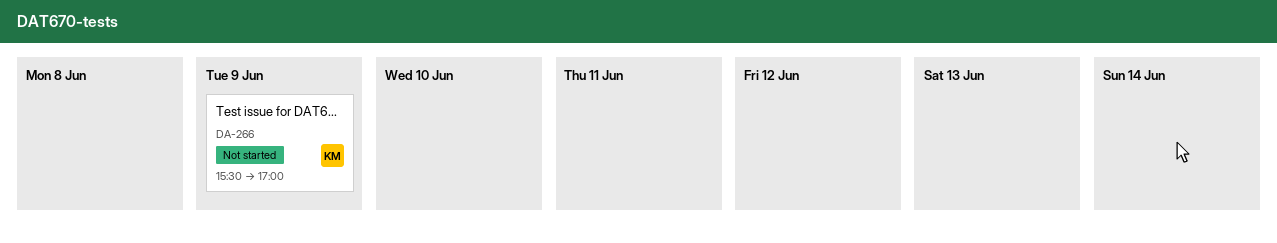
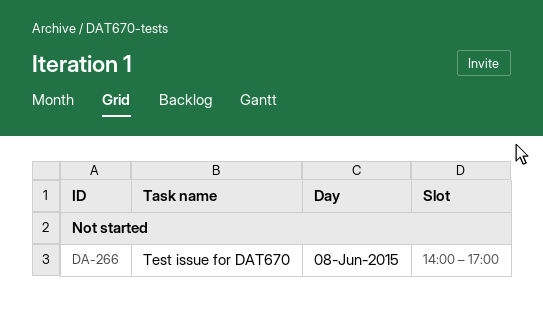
DA-266, day: Jun 9 -> Jun 8
DA-266, begins: 15:30 -> 14:00

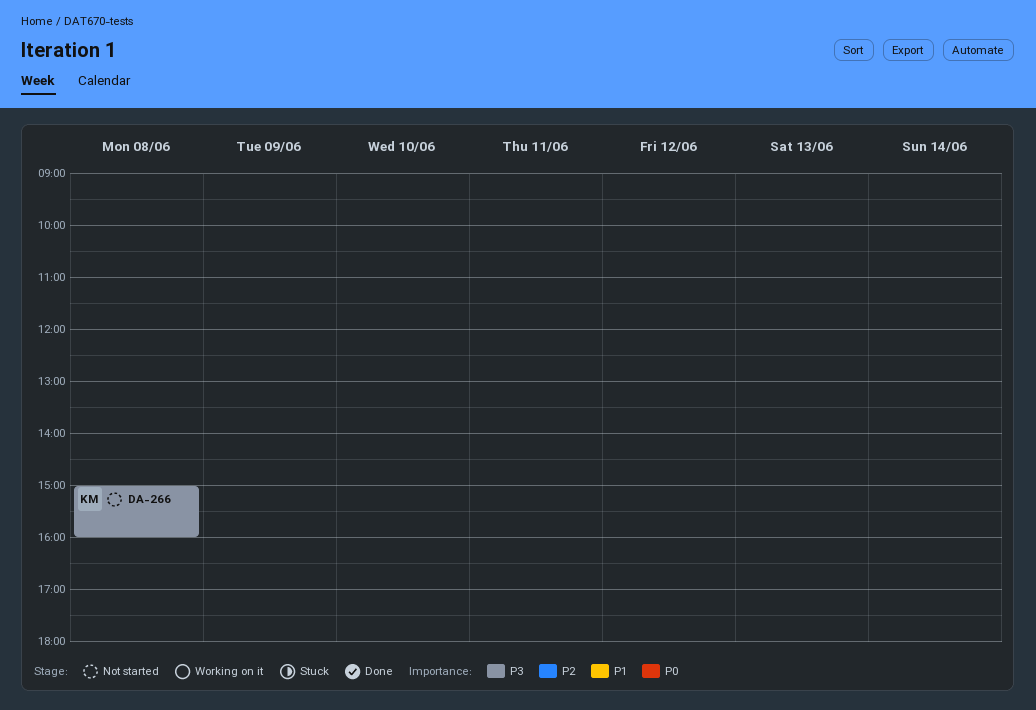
DA-266, begins: 14:00 -> 15:00
DA-266, ends: 17:00 -> 16:00

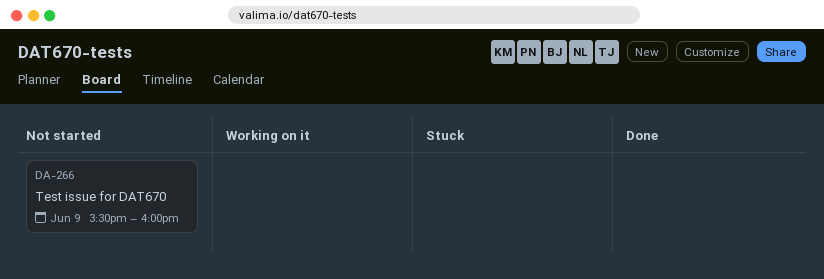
DA-266, day: Jun 8 -> Jun 9
DA-266, begins: 15:00 -> 15:30

